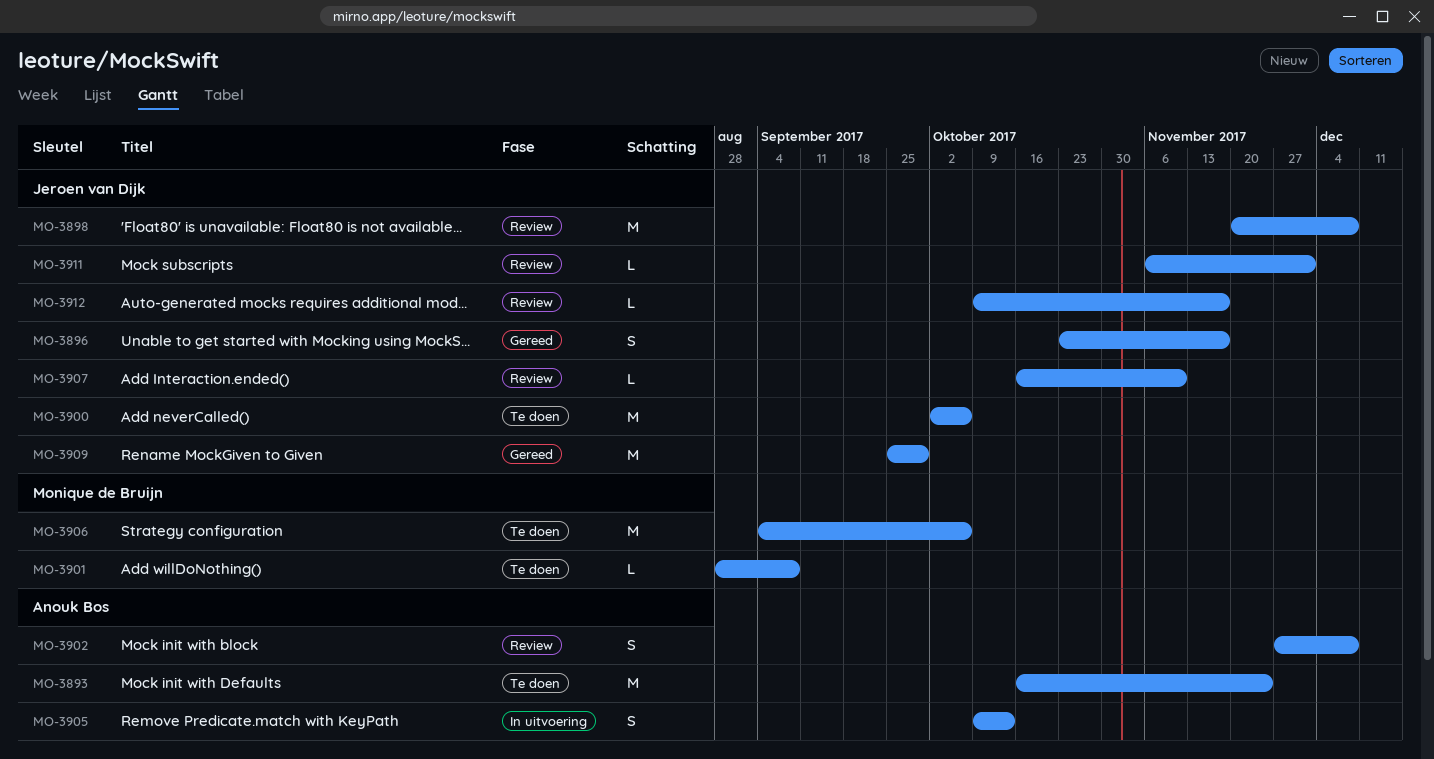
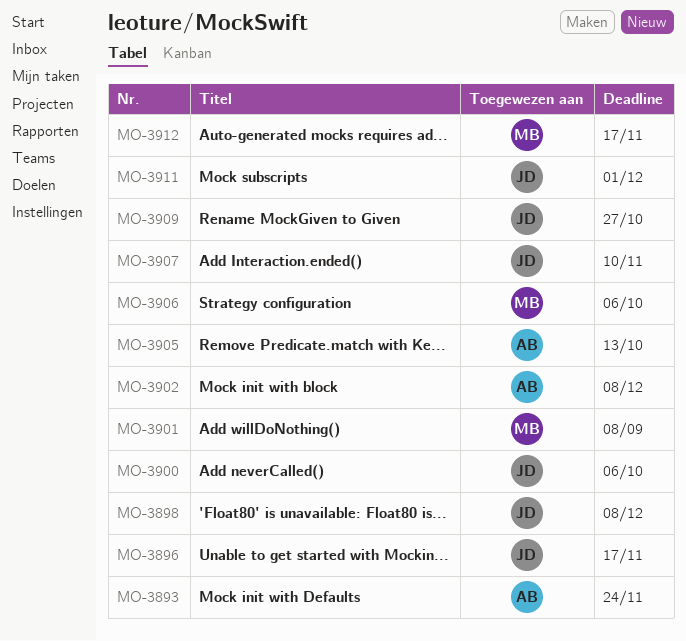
MO-3909, due: Sep 29 -> Oct 27
MO-3912, owner: Jeroen van Dijk -> Monique de Bruijn

